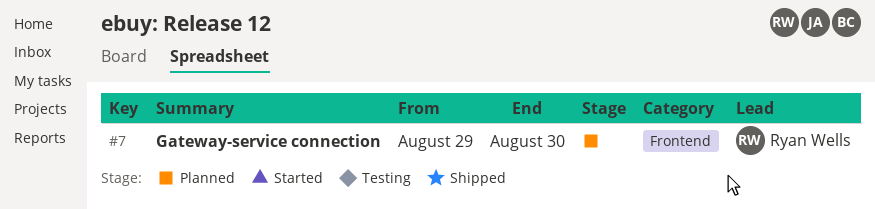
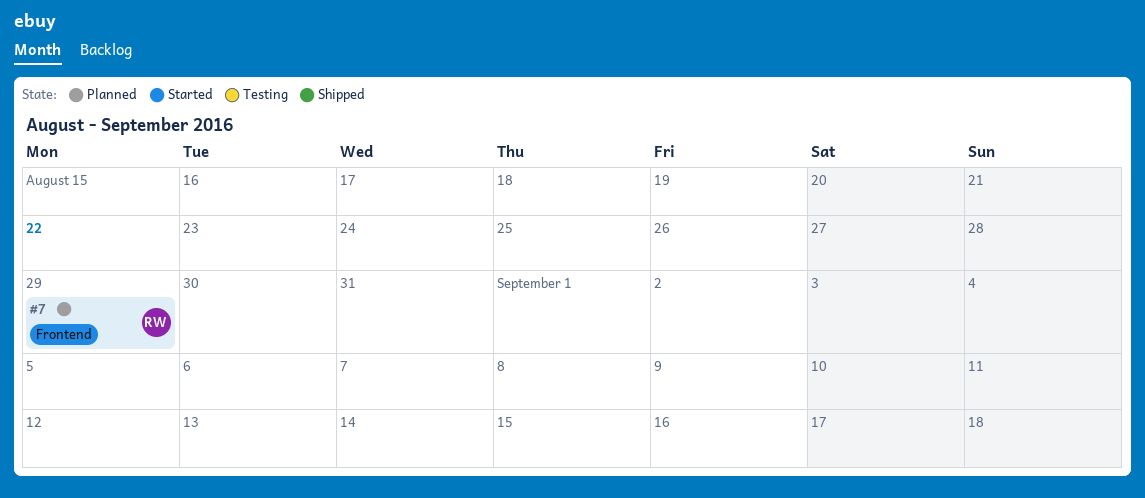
#7, due: Aug 30 -> Aug 29

